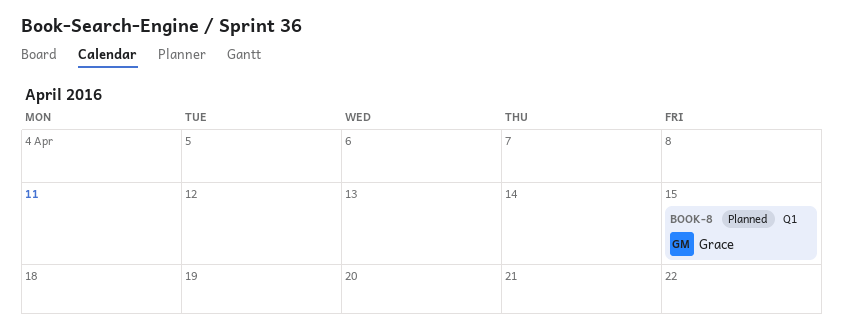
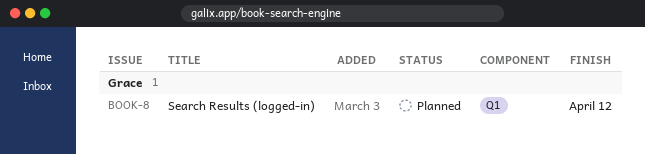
BOOK-8, due: Apr 15 -> Apr 12

